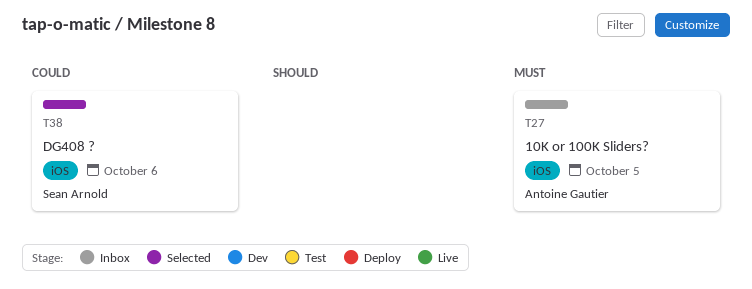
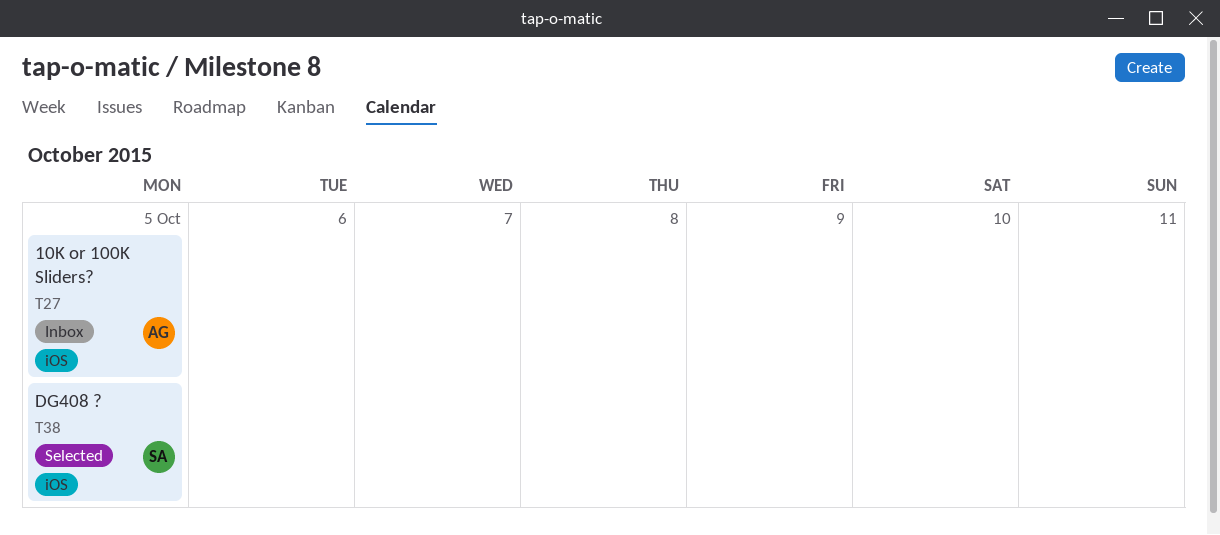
T38, due: Oct 6 -> Oct 5

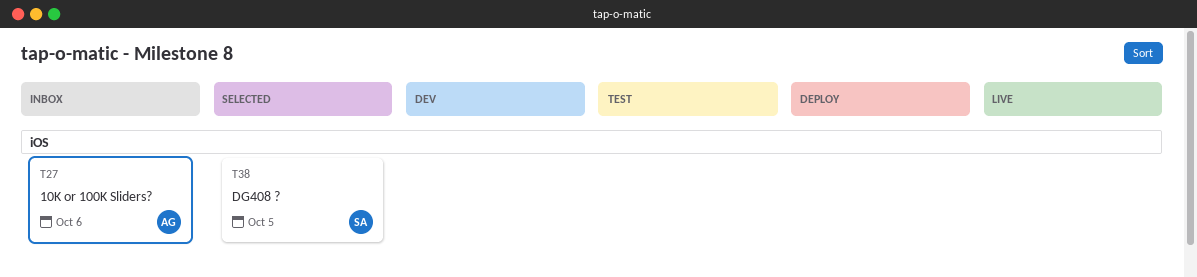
T27, due: Oct 5 -> Oct 6

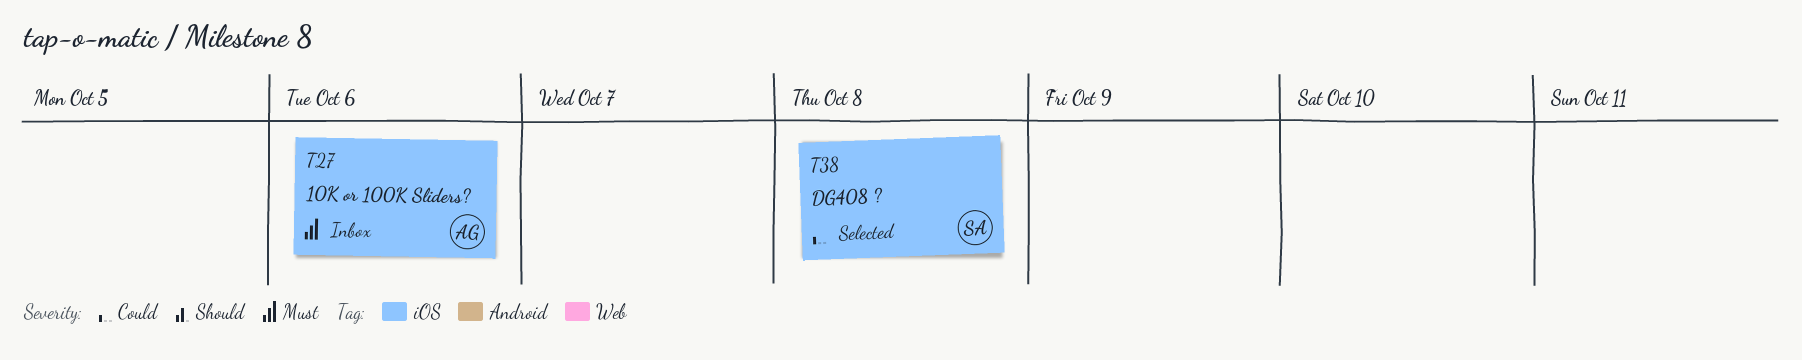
T38, due: Oct 5 -> Oct 8

